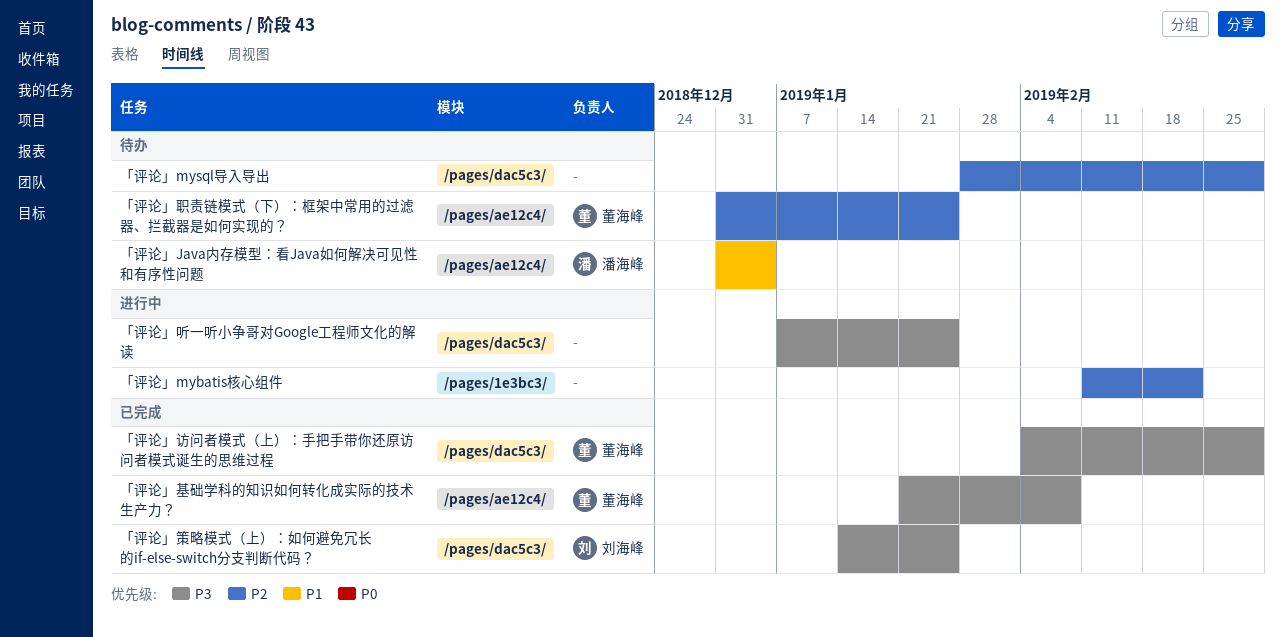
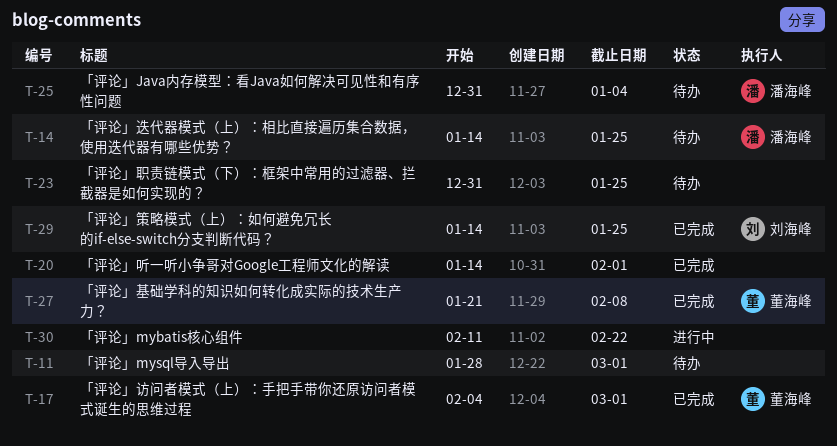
「评论」听一听小争哥对Google工程师文化的解读, status: 进行中 -> 已完成
「评论」听一听小争哥对Google工程师文化的解读, start: Jan 7 -> Jan 14
「评论」听一听小争哥对Google工程师文化的解读, due: Jan 25 -> Feb 1
「评论」职责链模式（下）：框架中常用的过滤器、拦截器是如何实现的？, owner: 董海峰 -> none
「评论」迭代器模式（上）：相比直接遍历集合数据，使用迭代器有哪些优势？: none -> present

